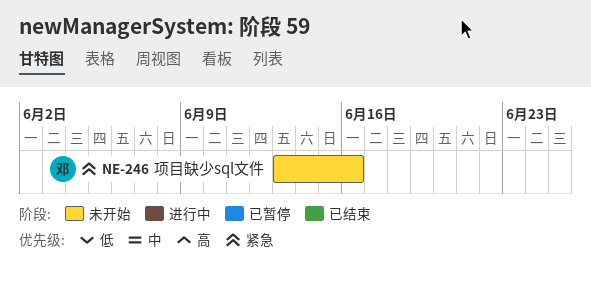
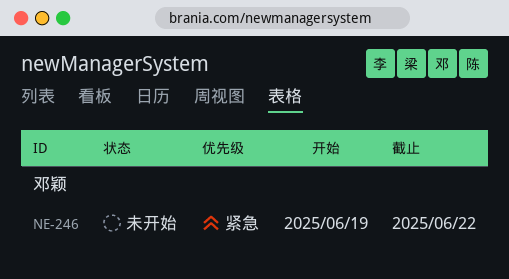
NE-246, start: Jun 13 -> Jun 19
NE-246, due: Jun 16 -> Jun 22

